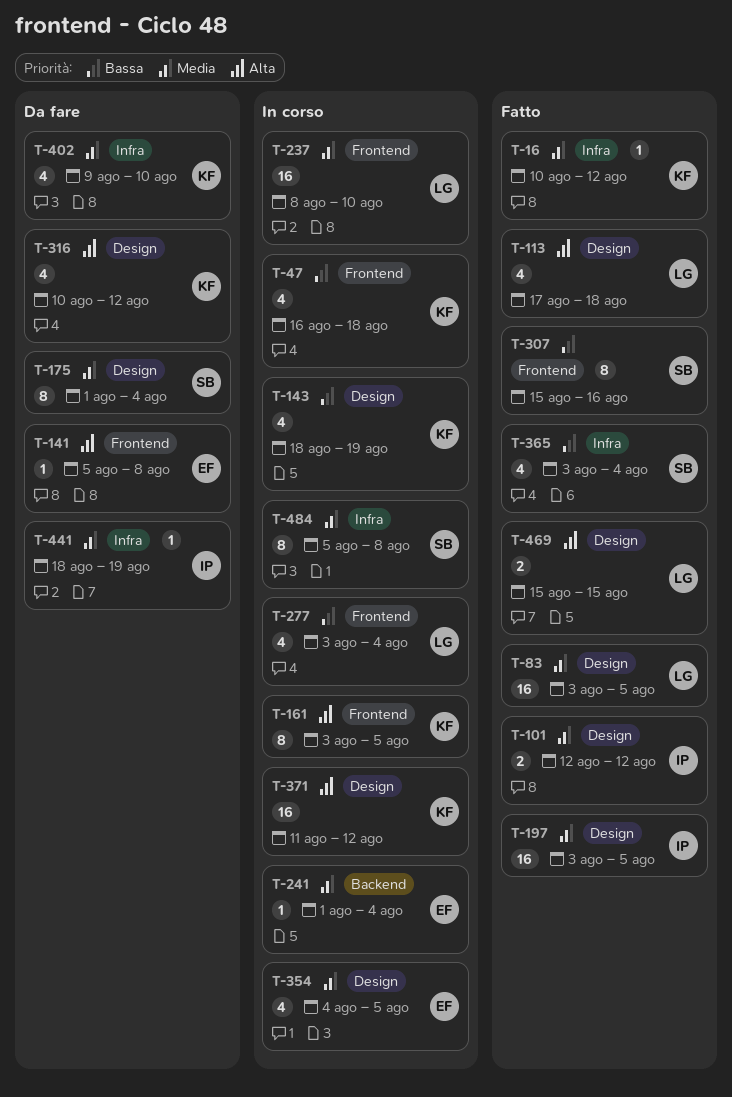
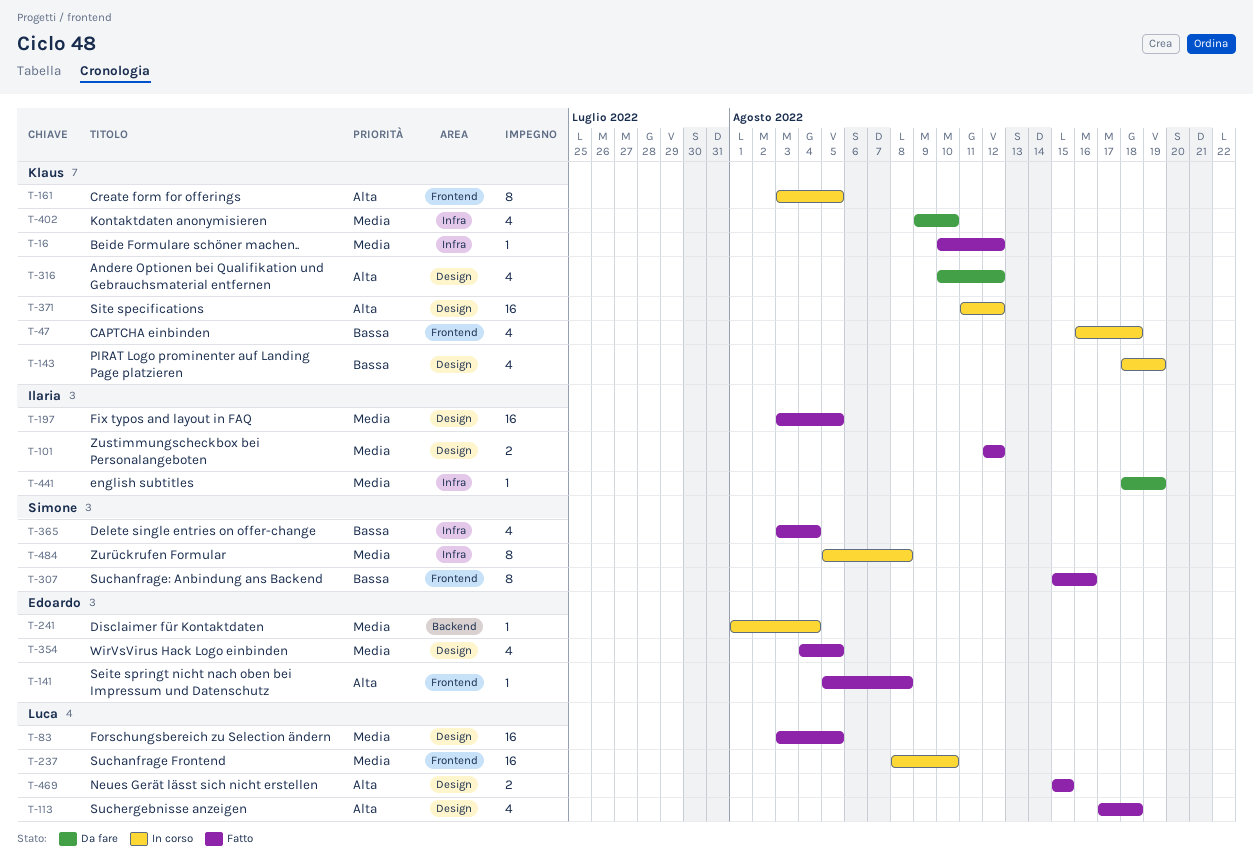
T-141, status: Da fare -> Fatto
T-175: present -> none
T-277: present -> none
T-354, status: In corso -> Fatto

